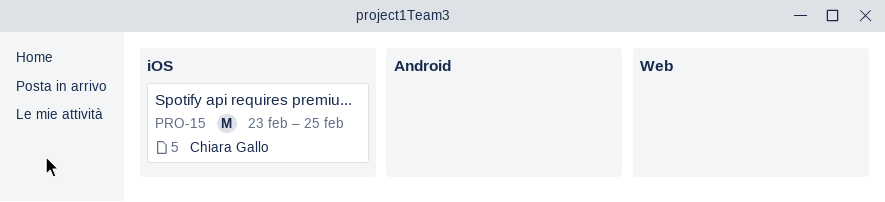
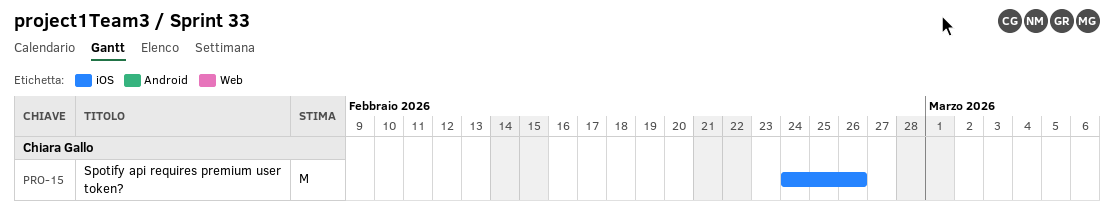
PRO-15, start: Feb 23 -> Feb 24
PRO-15, due: Feb 25 -> Feb 26

